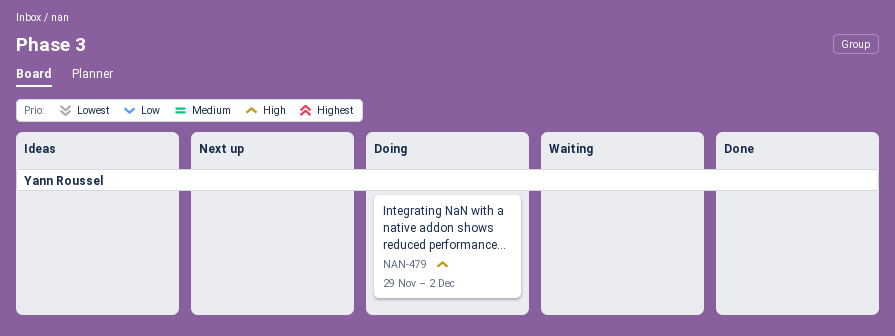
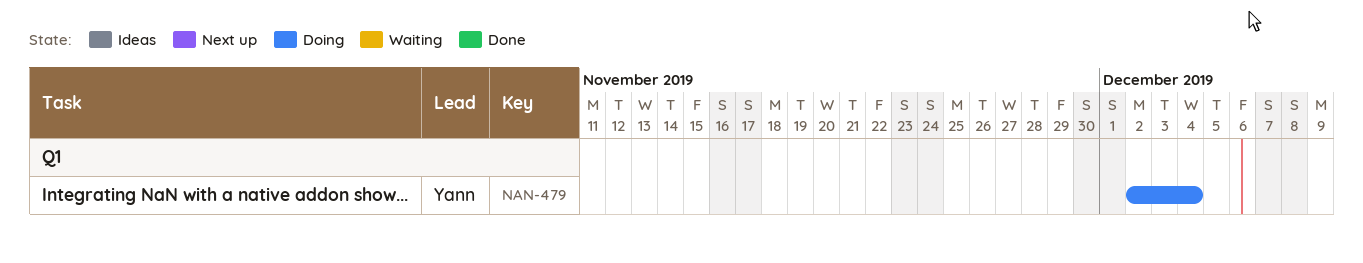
NAN-479, start: Nov 29 -> Dec 2
NAN-479, due: Dec 2 -> Dec 4

